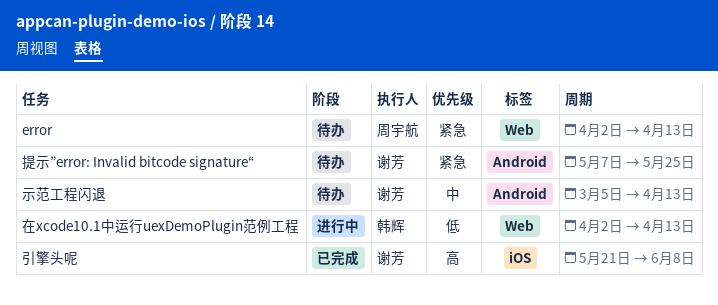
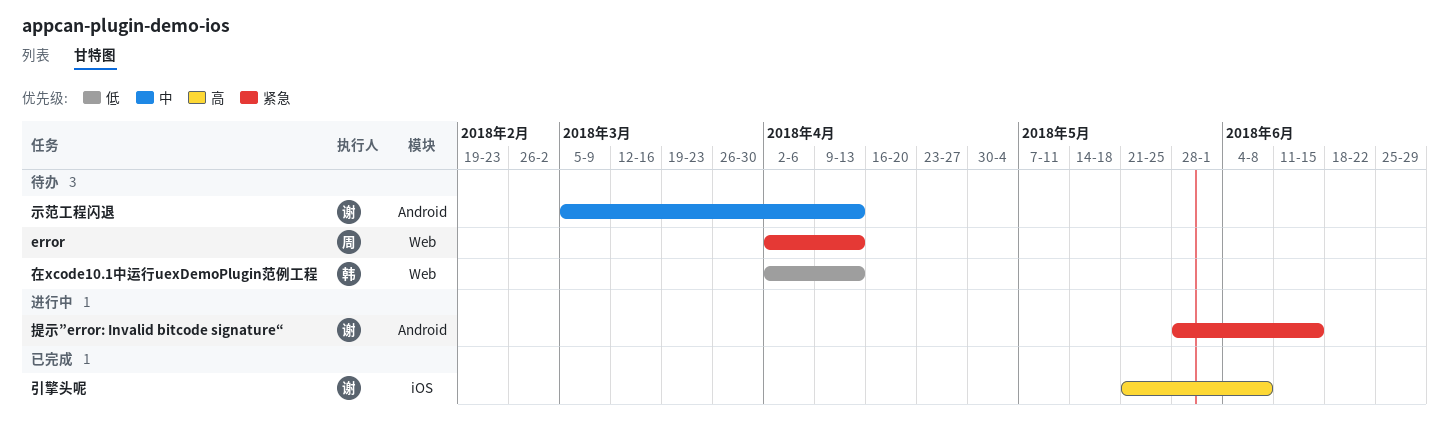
在xcode10.1中运行uexDemoPlugin范例工程, status: 进行中 -> 待办
提示”error: Invalid bitcode signature“, status: 待办 -> 进行中
提示”error: Invalid bitcode signature“, start: May 7 -> May 28
提示”error: Invalid bitcode signature“, due: May 25 -> Jun 15

